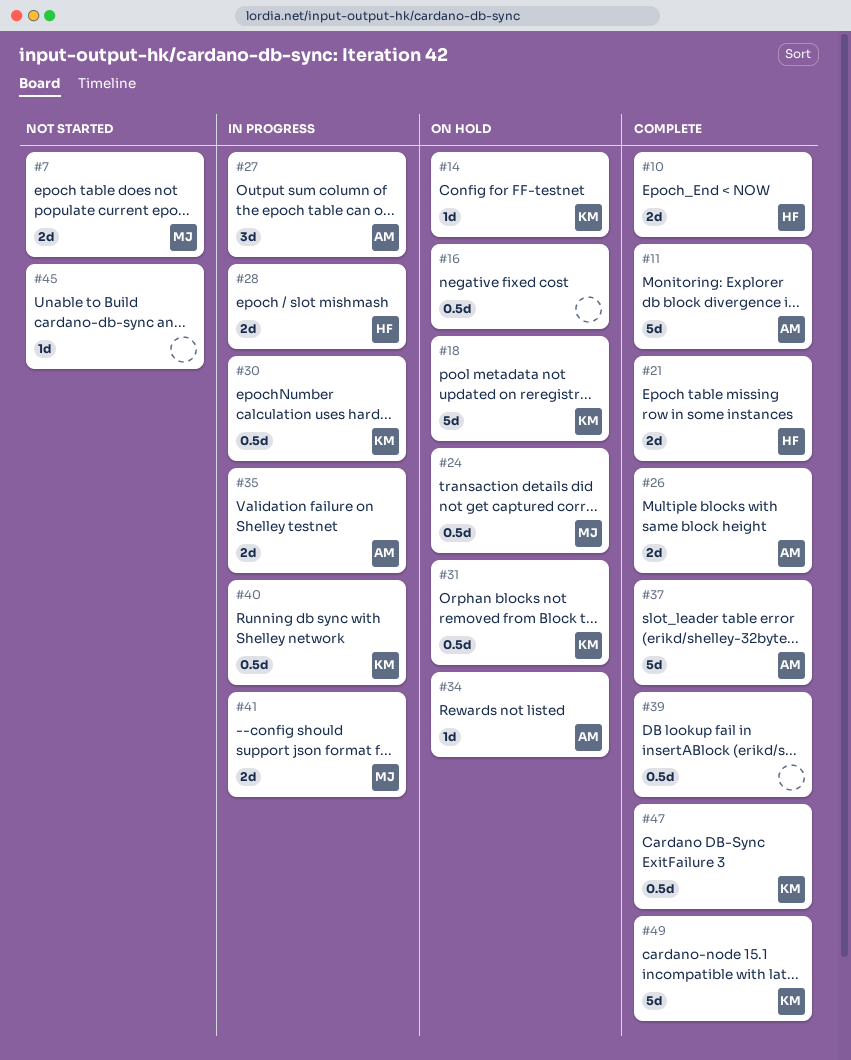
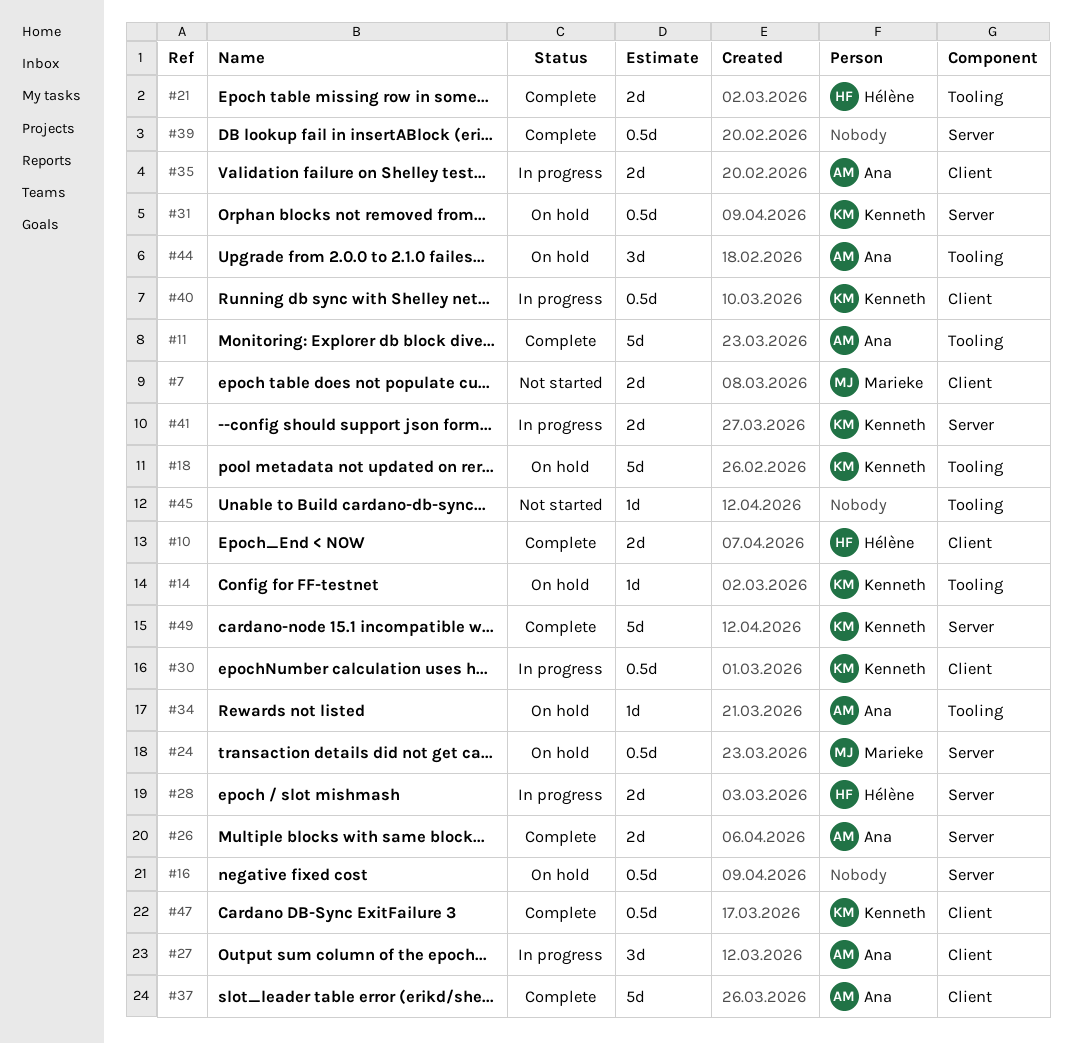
#41, owner: Marieke -> Kenneth
#44: none -> present

